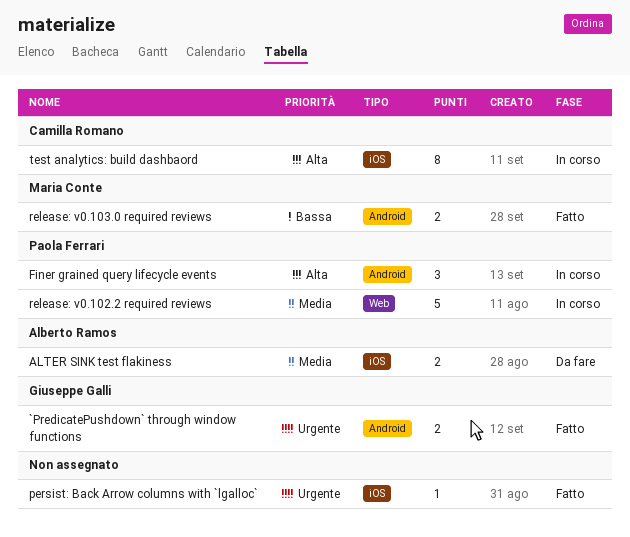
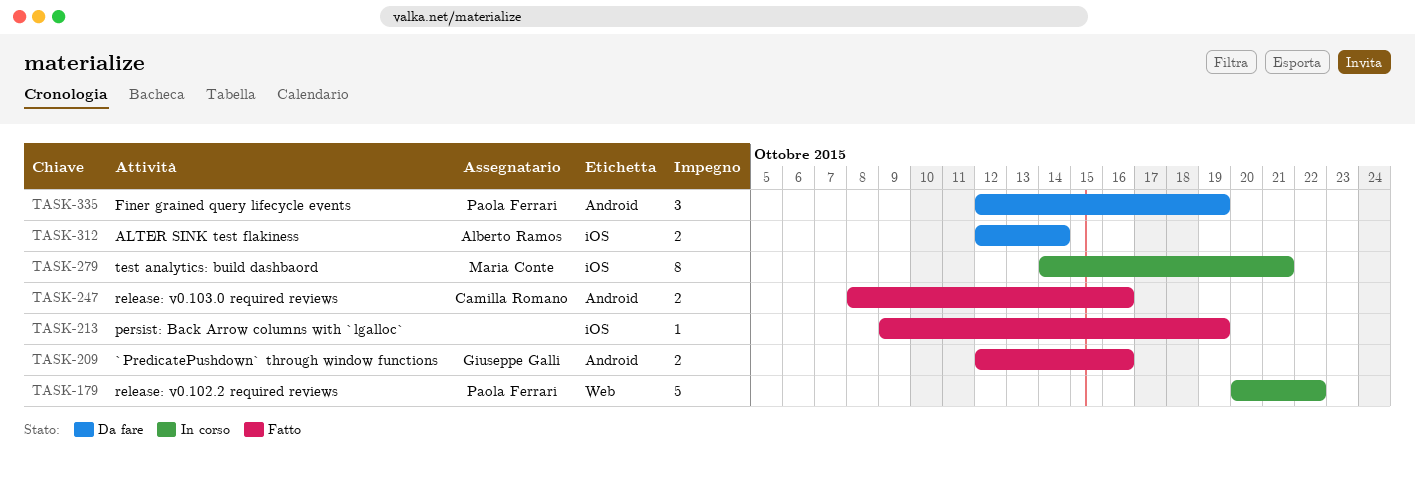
Finer grained query lifecycle events, status: In corso -> Da fare
release: v0.103.0 required reviews, owner: Maria Conte -> Camilla Romano
test analytics: build dashbaord, owner: Camilla Romano -> Maria Conte

